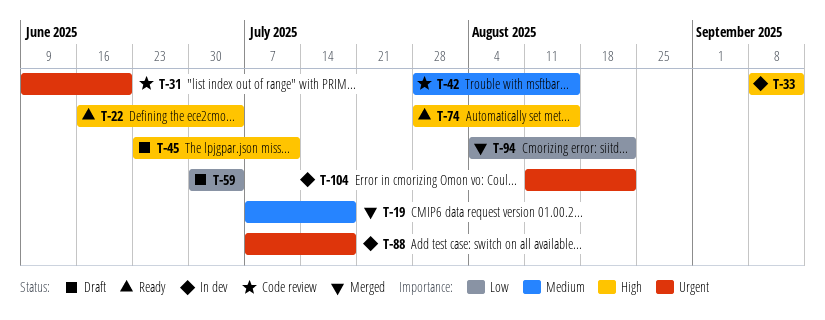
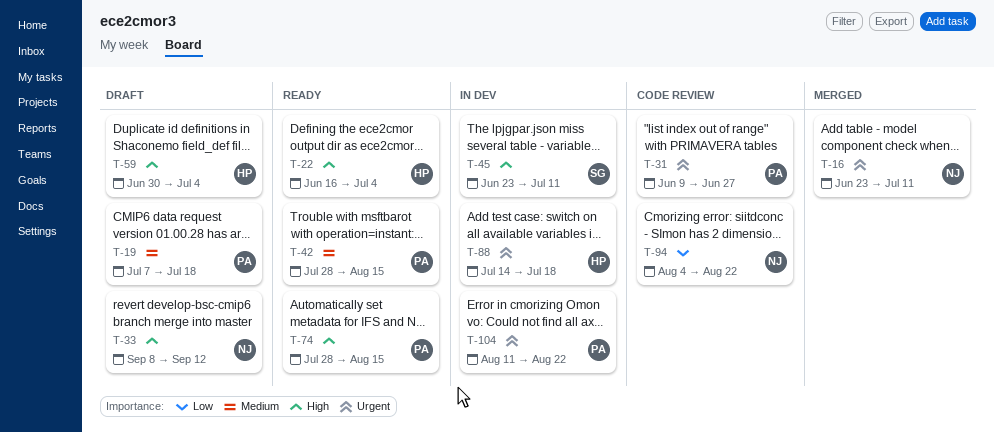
T-16: none -> present
T-19, status: Merged -> Draft
T-31, due: Jun 20 -> Jun 27
T-33, status: In dev -> Draft
T-42, status: Code review -> Ready
T-45, status: Draft -> In dev
T-59, priority: Low -> High
T-88, start: Jul 7 -> Jul 14
T-94, status: Merged -> Code review

